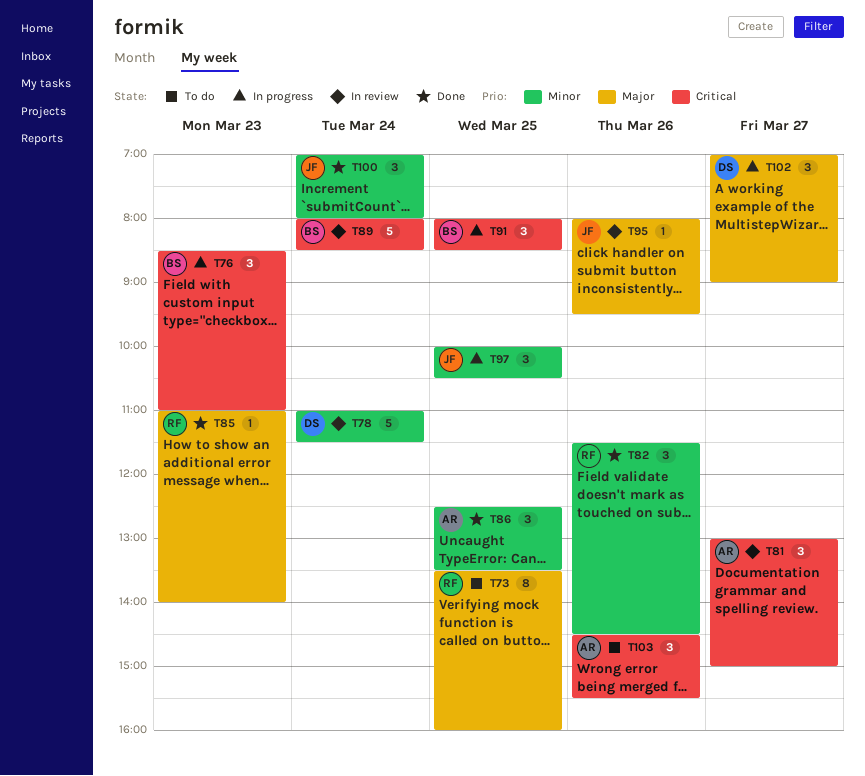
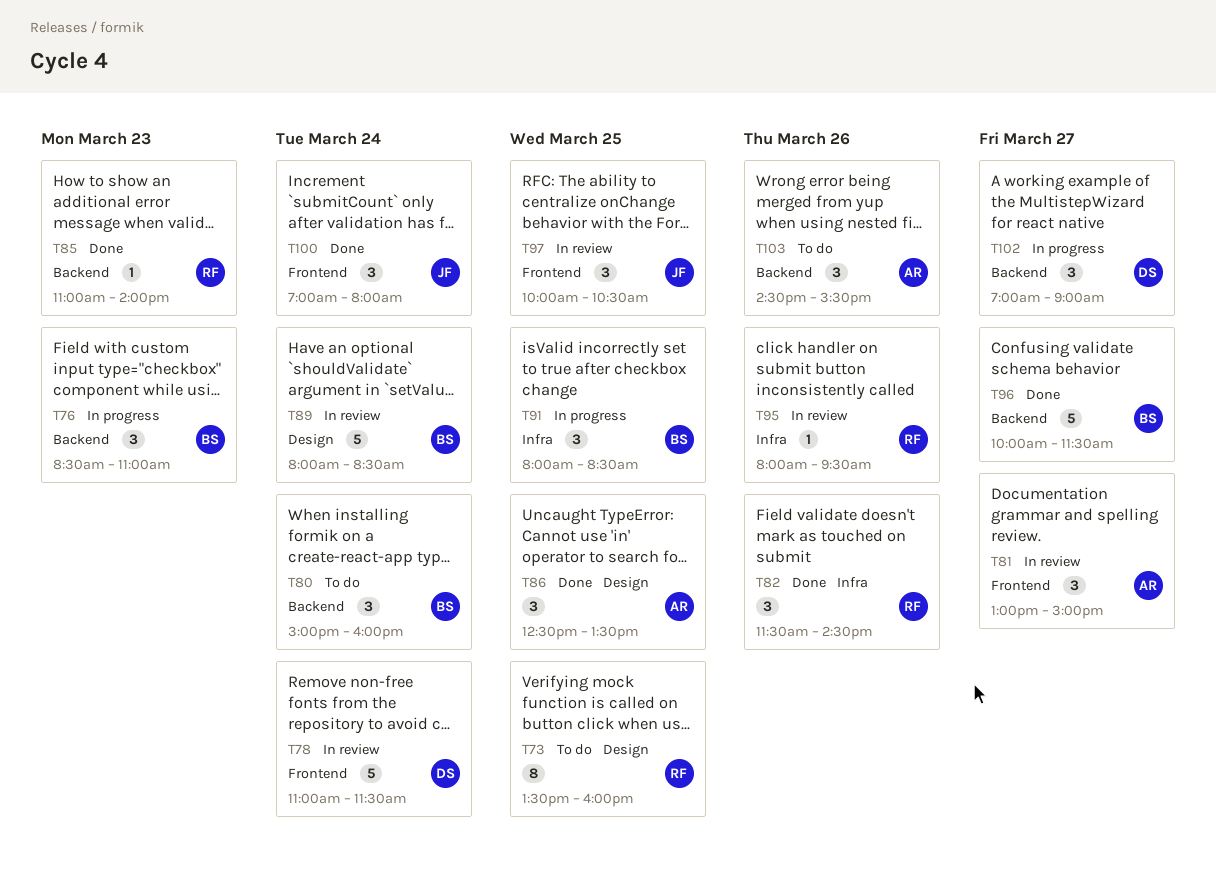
T80: none -> present
T95, owner: JF -> RF
T96: none -> present
T97, status: In progress -> In review

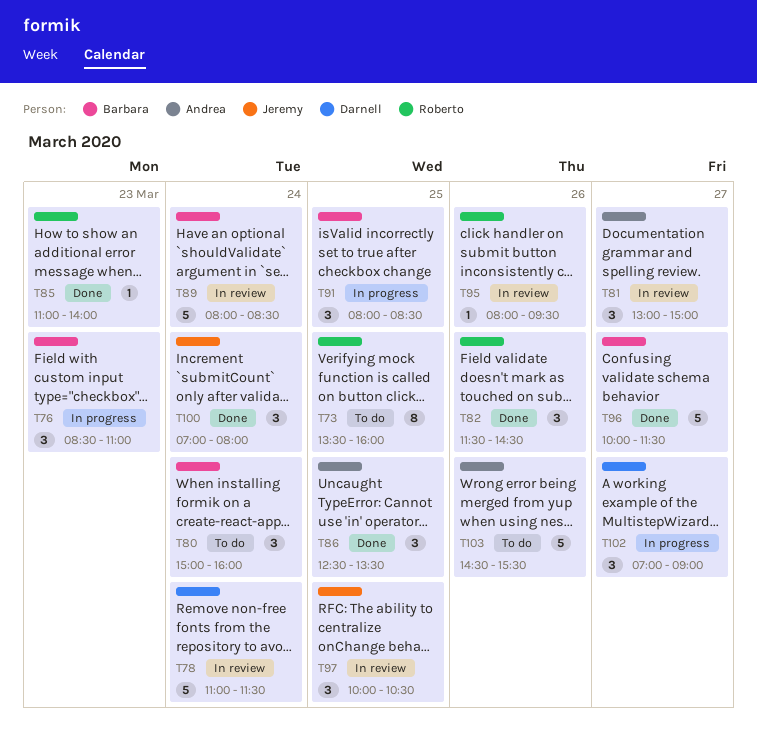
T103, estimate: 3 -> 5

